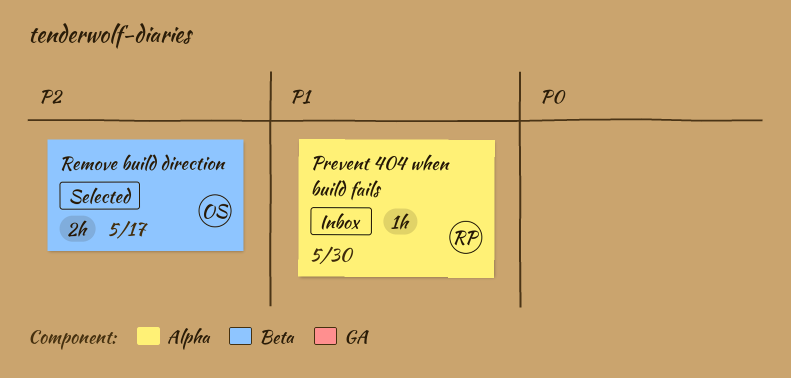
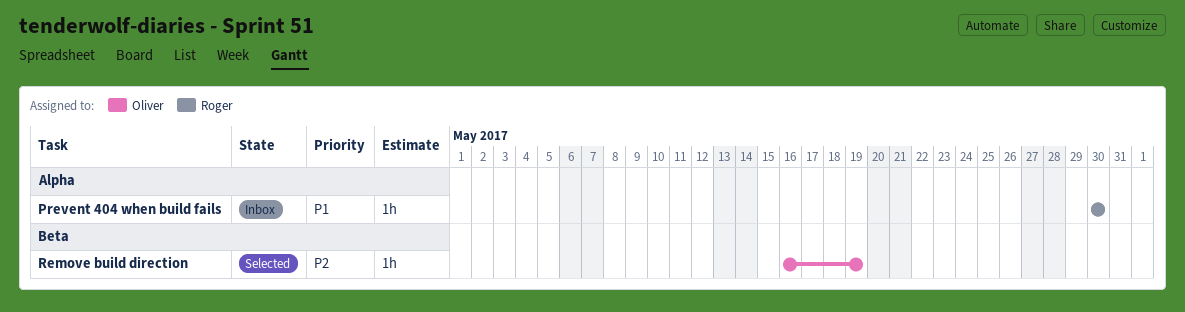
Remove build direction, estimate: 2h -> 1h
Remove build direction, due: May 17 -> May 19

